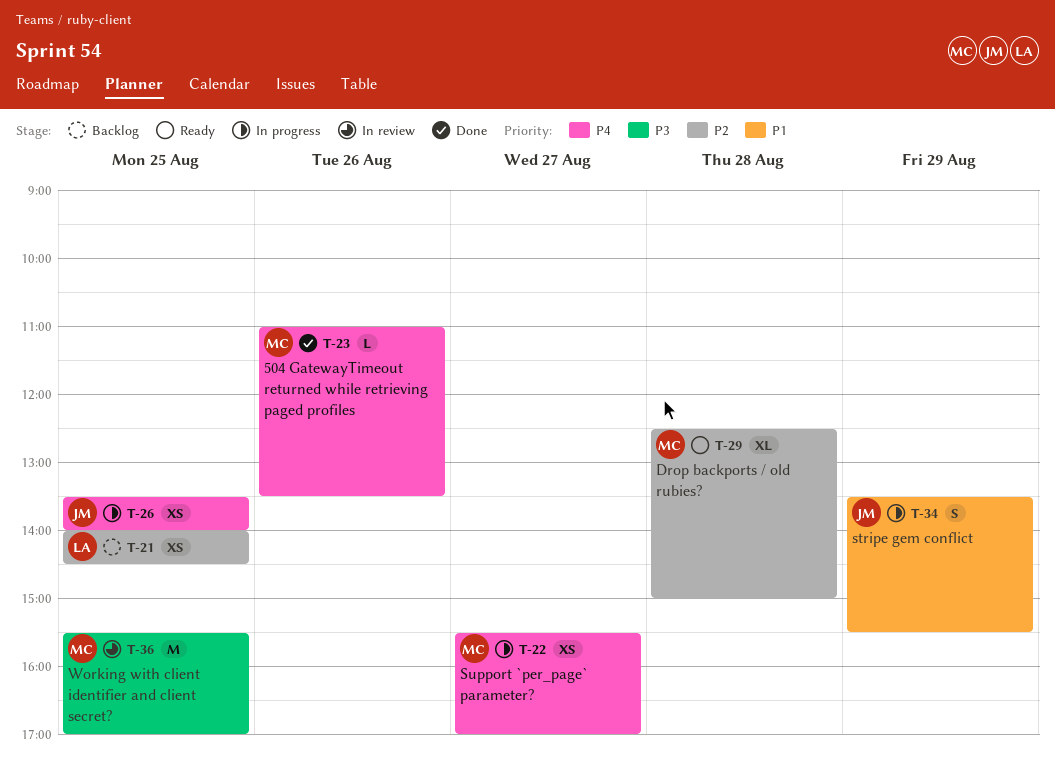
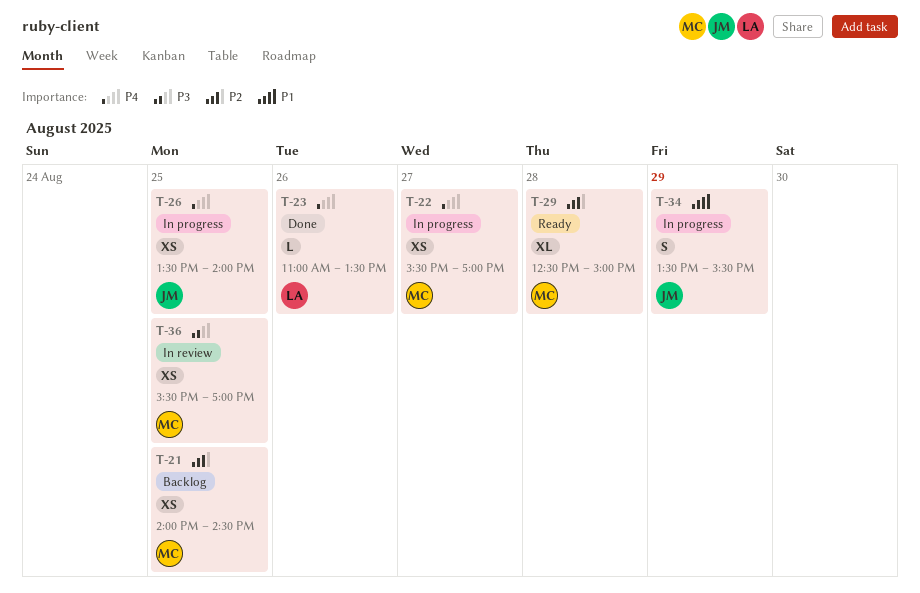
T-21, owner: LA -> MC
T-23, owner: MC -> LA
T-36, estimate: M -> XS

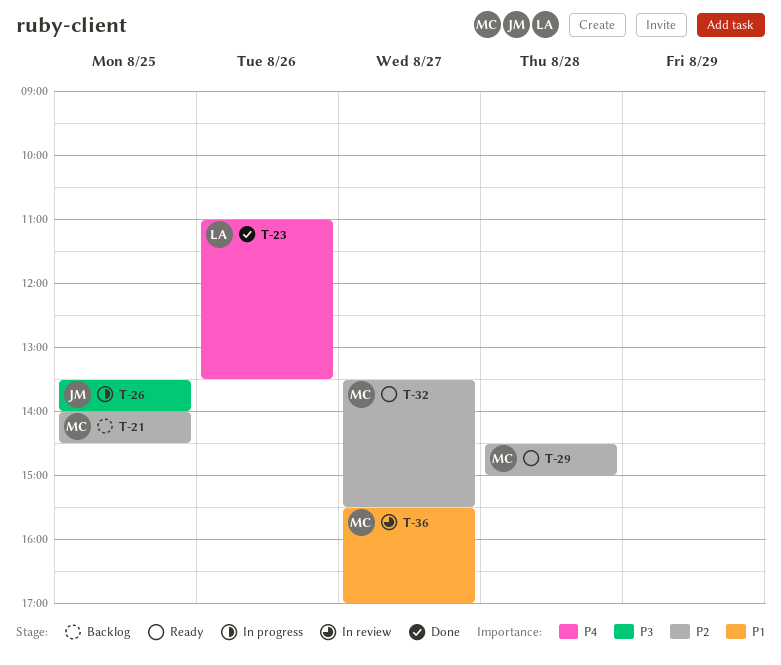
T-22: present -> none
T-26, priority: P4 -> P3
T-29, begins: 12:30 -> 14:30
T-32: none -> present
T-34: present -> none
T-36, priority: P3 -> P1
T-36, day: Aug 25 -> Aug 27

